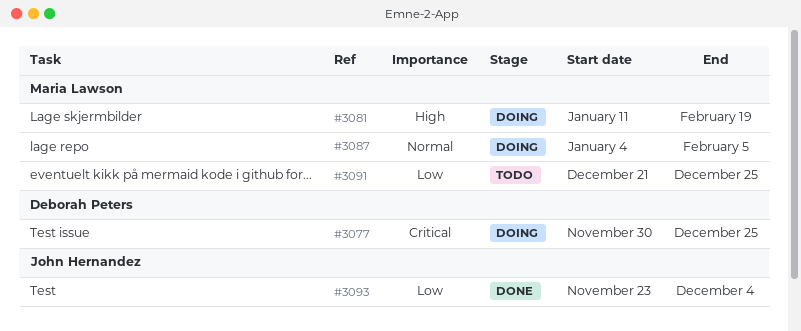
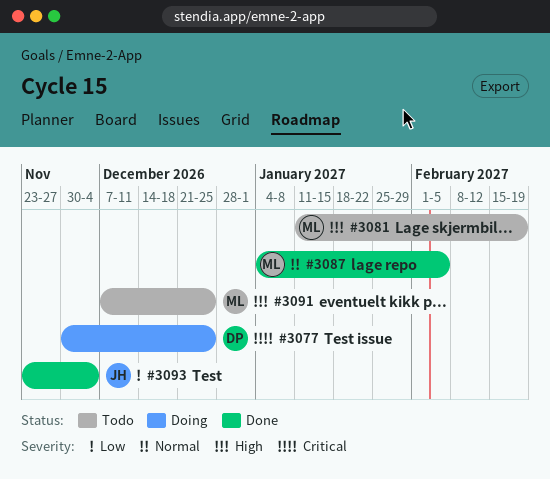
#3081, status: Doing -> Todo
#3087, status: Doing -> Done
#3091, priority: Low -> High
#3091, start: Dec 21 -> Dec 7

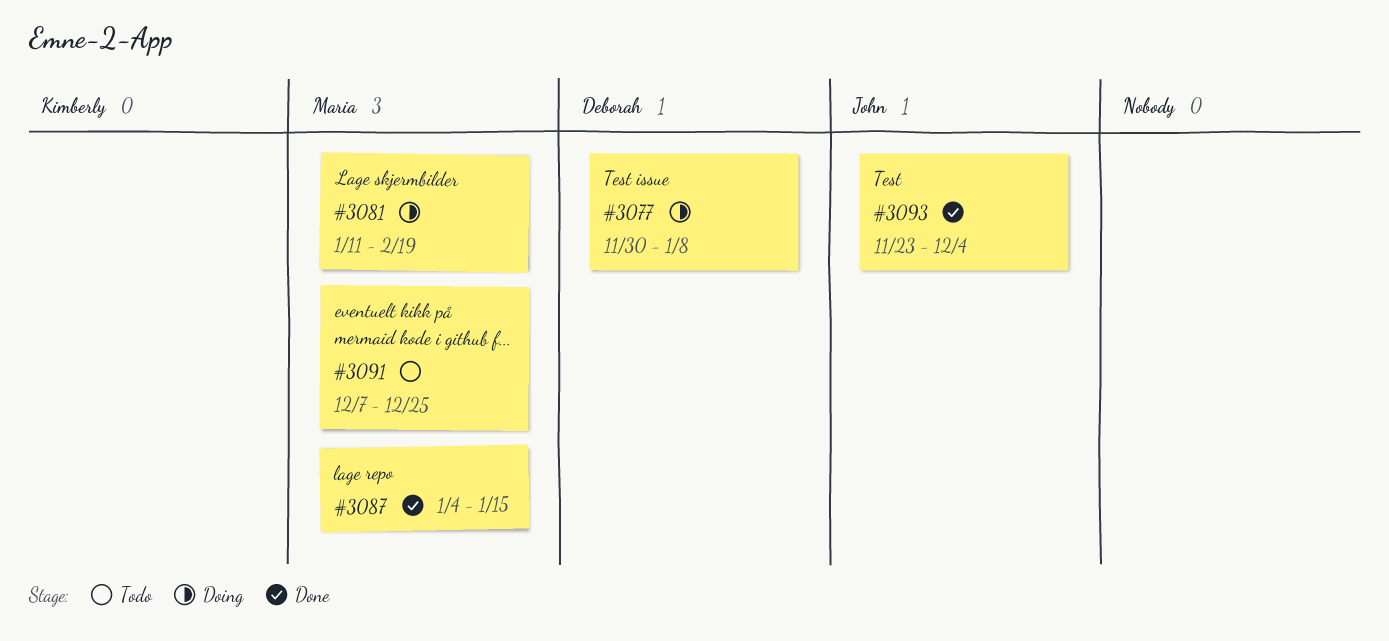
#3077, due: Dec 25 -> Jan 8
#3081, status: Todo -> Doing
#3087, due: Feb 5 -> Jan 15

